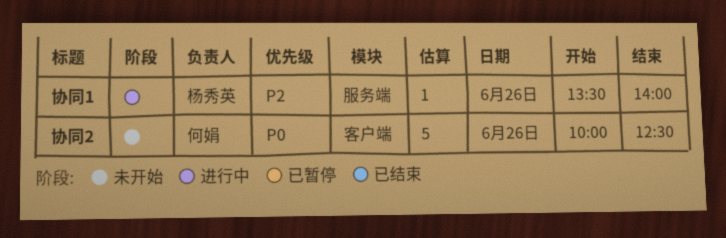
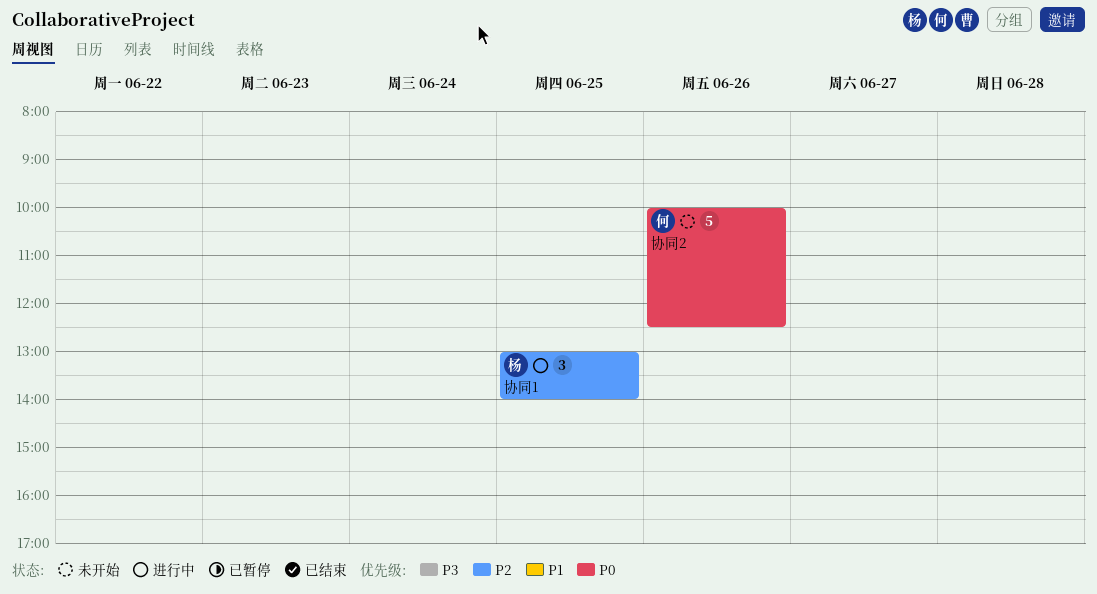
协同1, estimate: 1 -> 3
协同1, day: Jun 26 -> Jun 25
协同1, begins: 13:30 -> 13:00

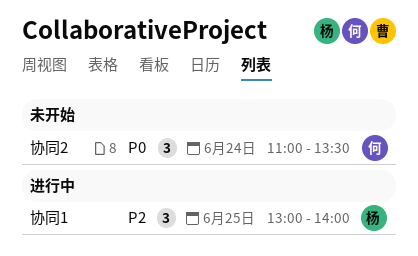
协同2, estimate: 5 -> 3
协同2, day: Jun 26 -> Jun 24
协同2, begins: 10:00 -> 11:00
协同2, ends: 12:30 -> 13:30

